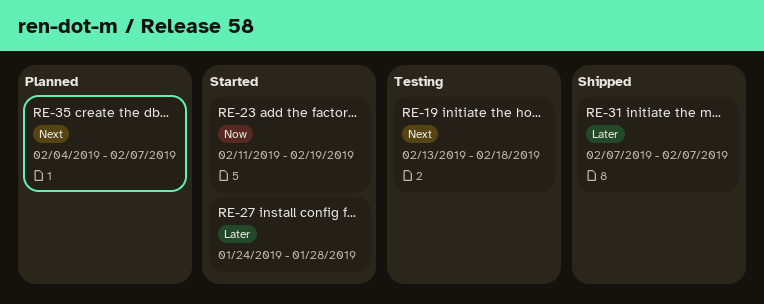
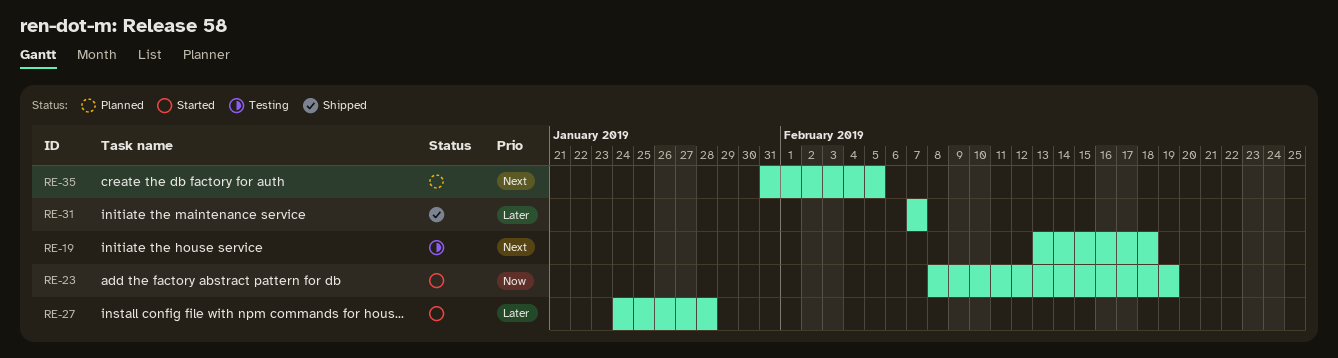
RE-23, start: Feb 11 -> Feb 8
RE-35, start: Feb 4 -> Jan 31
RE-35, due: Feb 7 -> Feb 5

